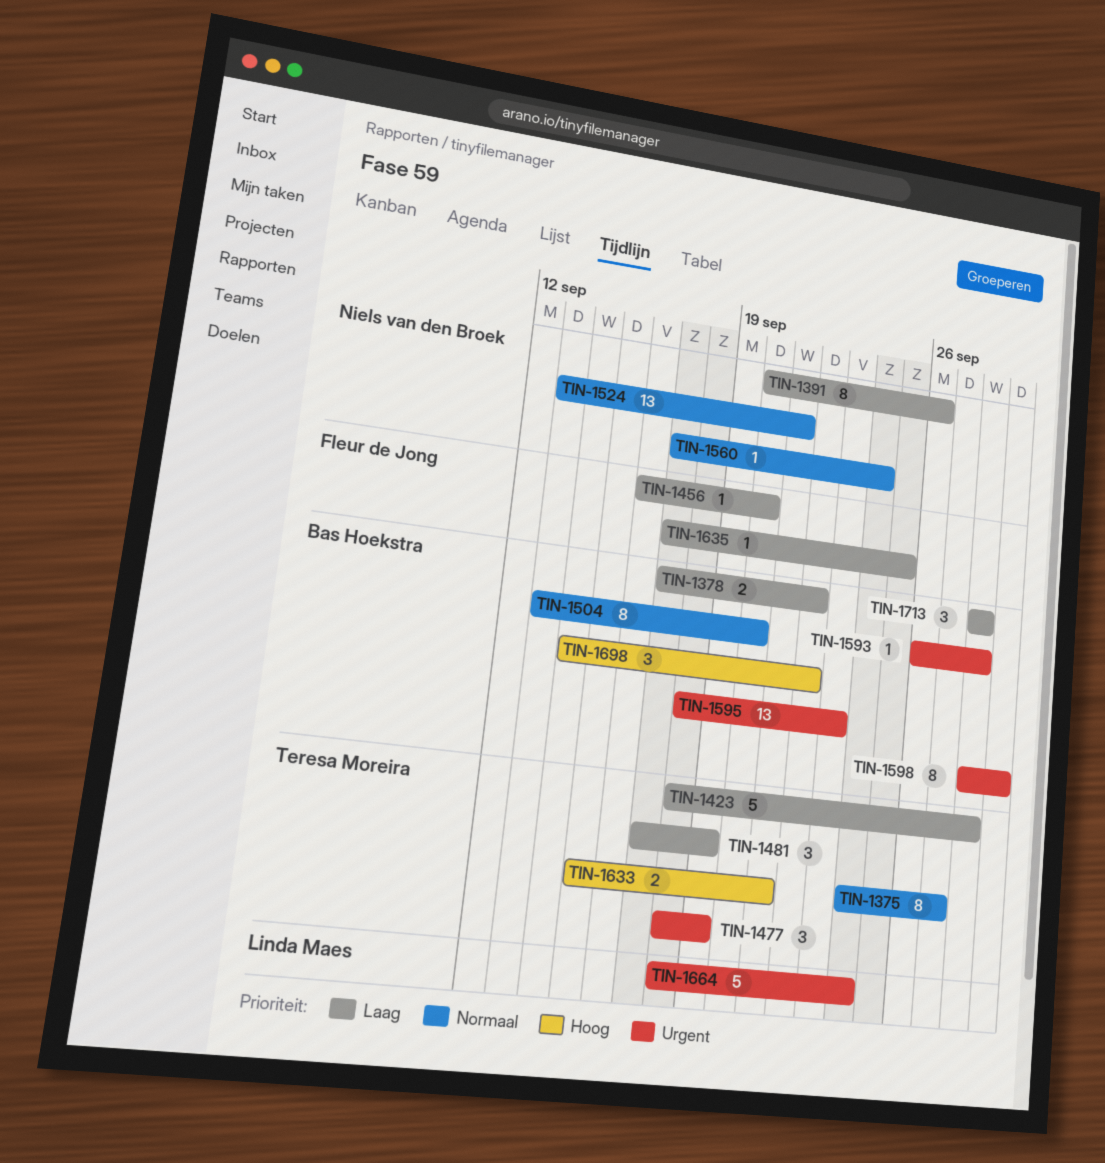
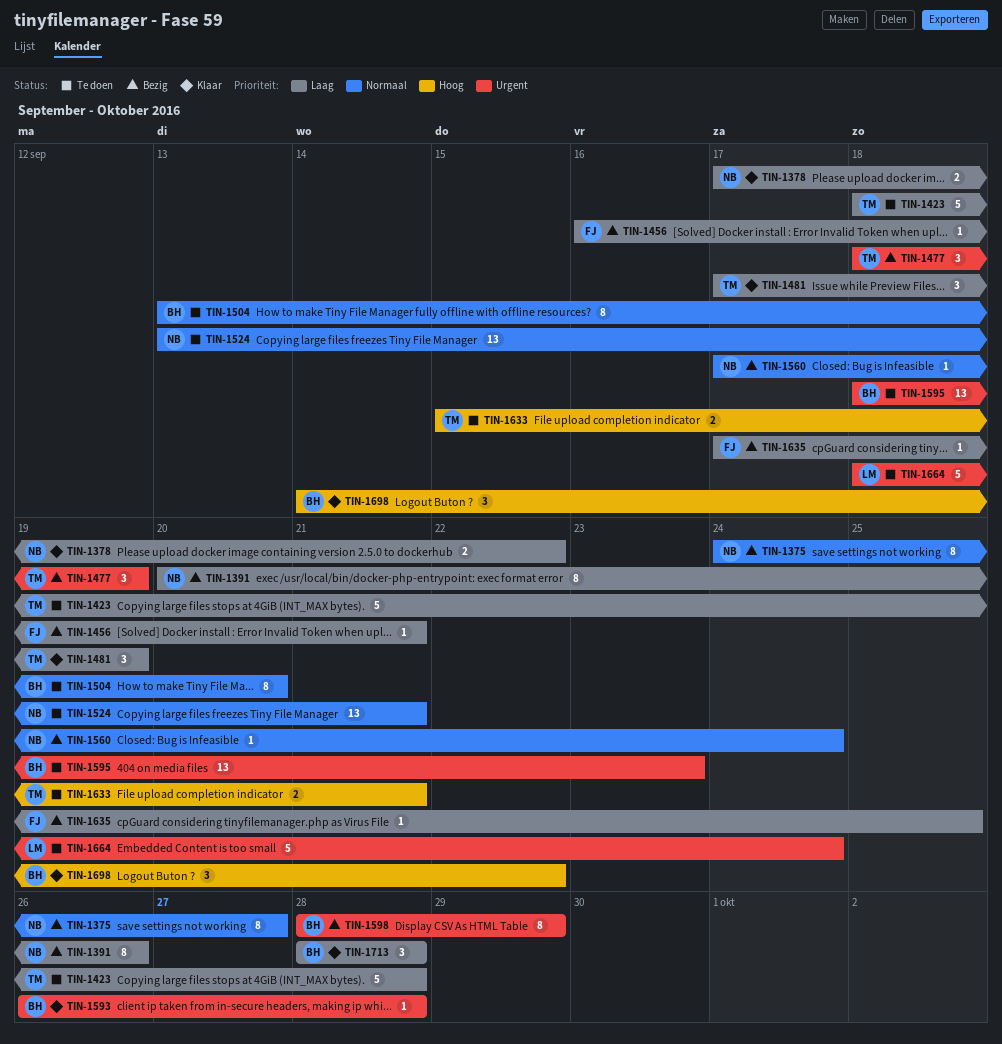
TIN-1375, owner: Teresa Moreira -> Niels van den Broek
TIN-1378, owner: Bas Hoekstra -> Niels van den Broek
TIN-1456, due: Sep 20 -> Sep 21

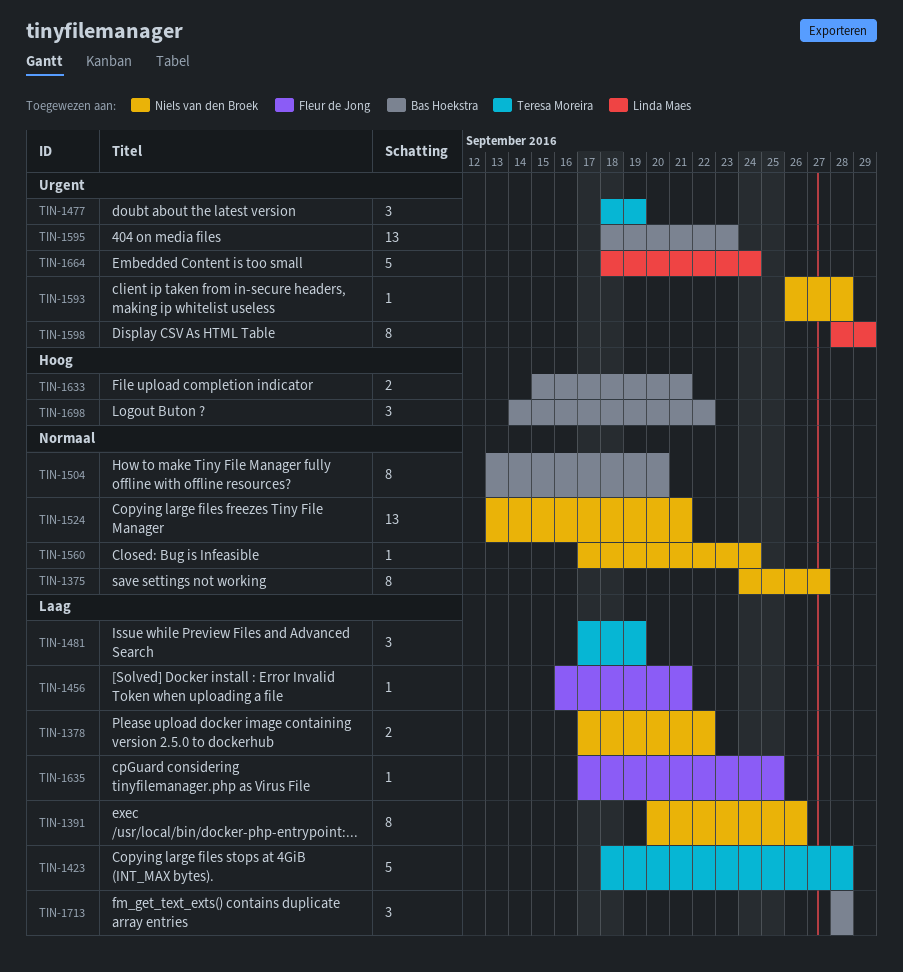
TIN-1593, owner: Bas Hoekstra -> Niels van den Broek
TIN-1598, owner: Bas Hoekstra -> Linda Maes
TIN-1633, owner: Teresa Moreira -> Bas Hoekstra

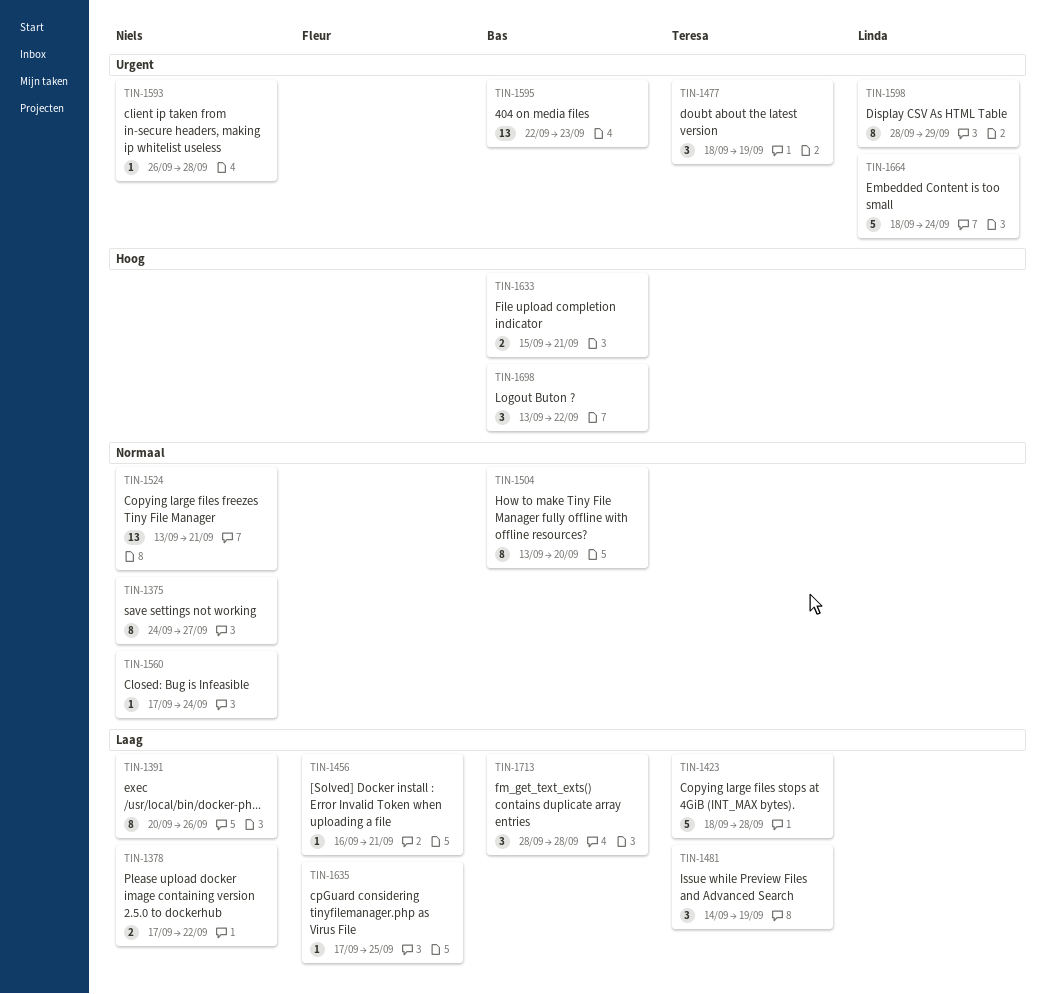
TIN-1481, start: Sep 17 -> Sep 14
TIN-1595, start: Sep 18 -> Sep 22
TIN-1698, start: Sep 14 -> Sep 13

